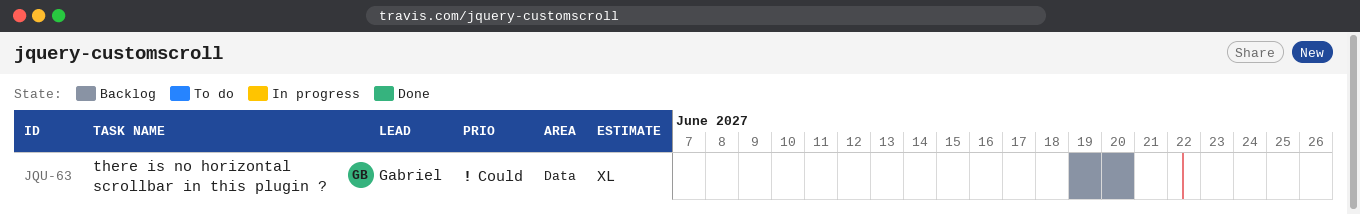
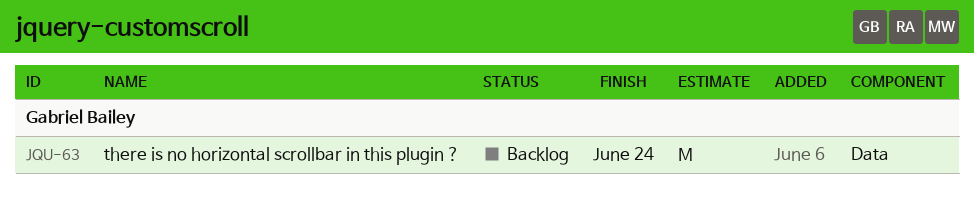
JQU-63, estimate: XL -> M
JQU-63, due: Jun 20 -> Jun 24

